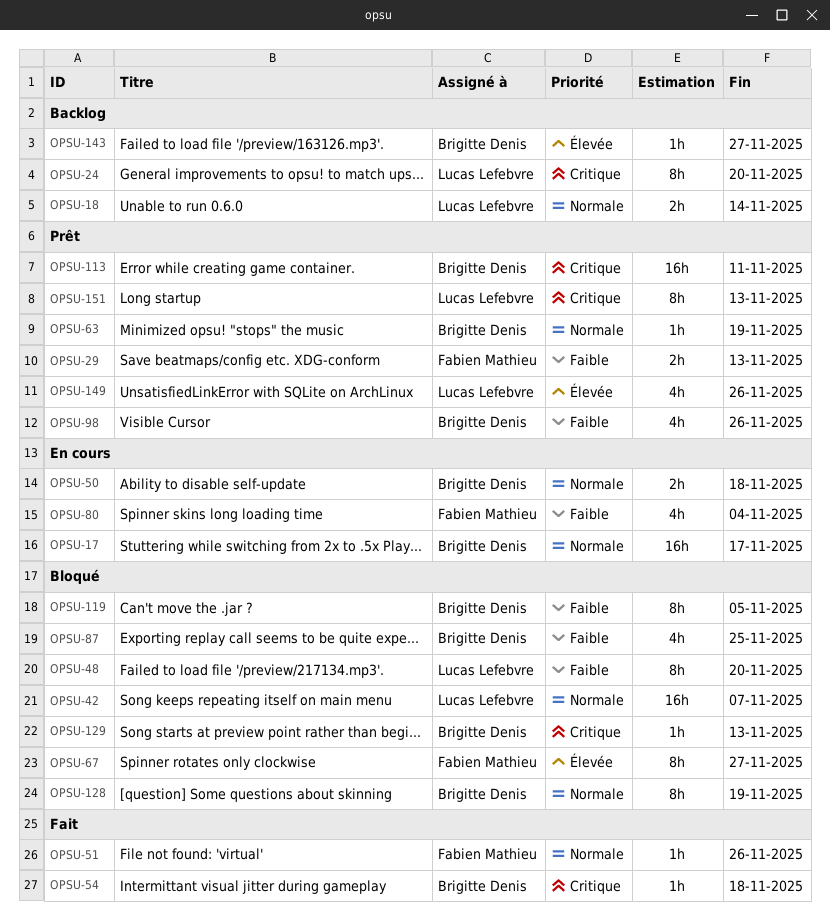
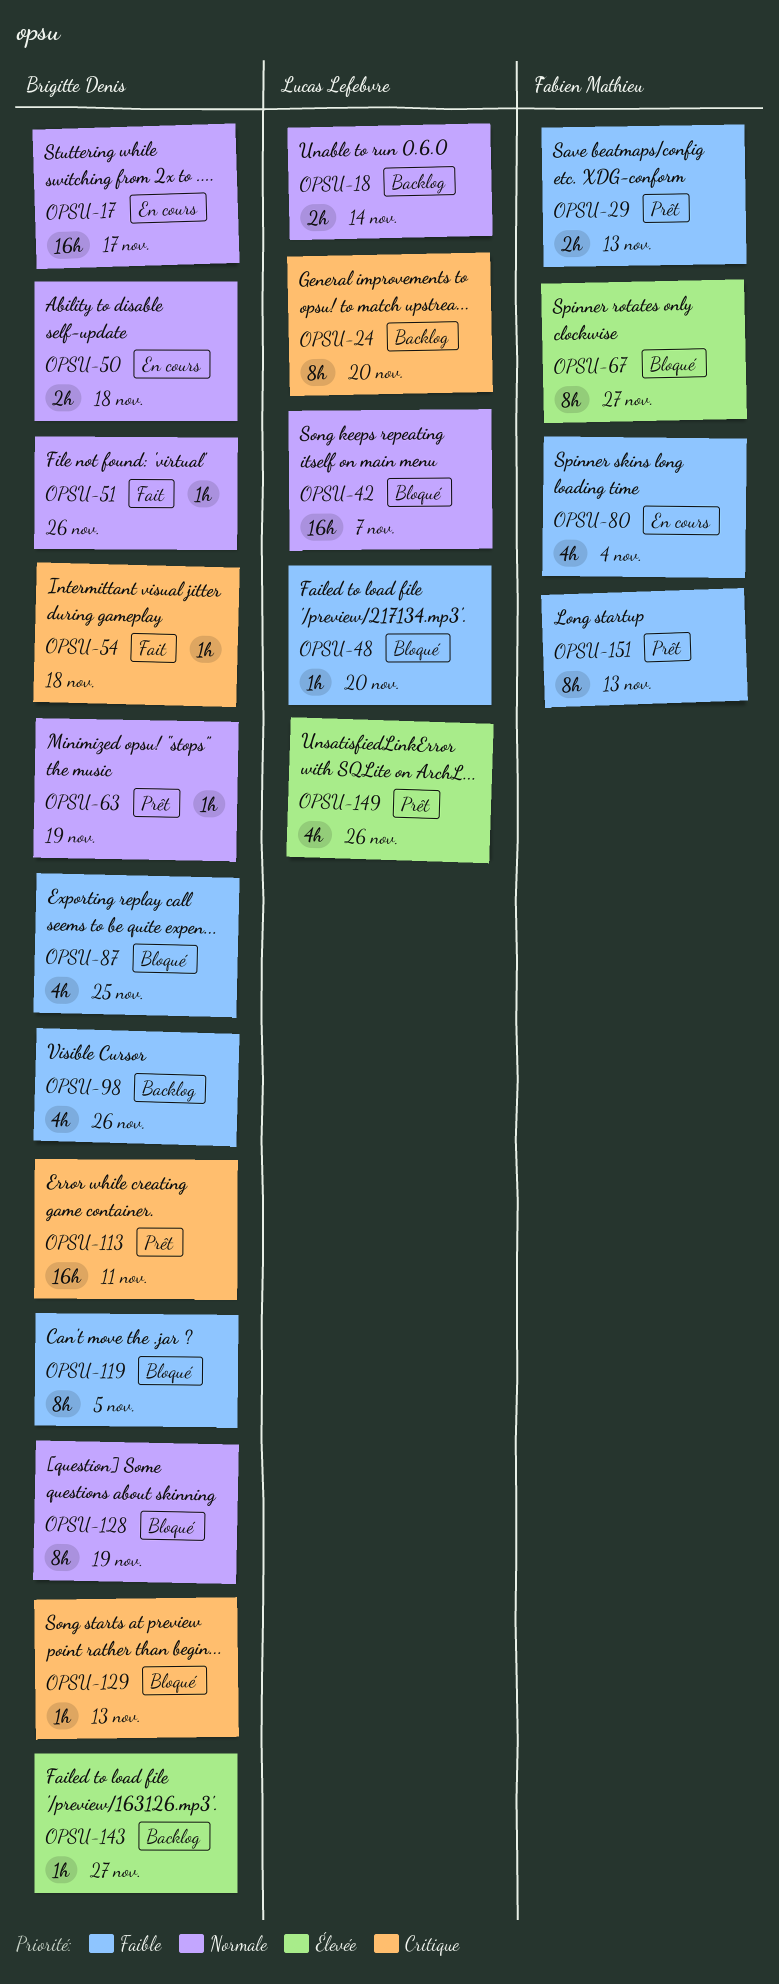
OPSU-48, estimate: 8h -> 1h
OPSU-51, owner: Fabien Mathieu -> Brigitte Denis
OPSU-98, status: Prêt -> Backlog
OPSU-151, owner: Lucas Lefebvre -> Fabien Mathieu
OPSU-151, priority: Critique -> Faible

